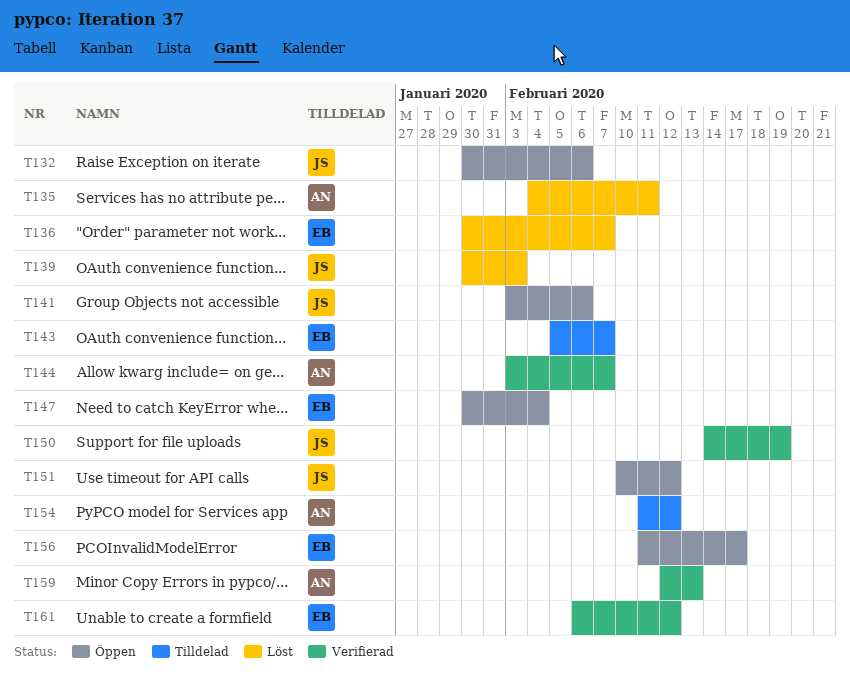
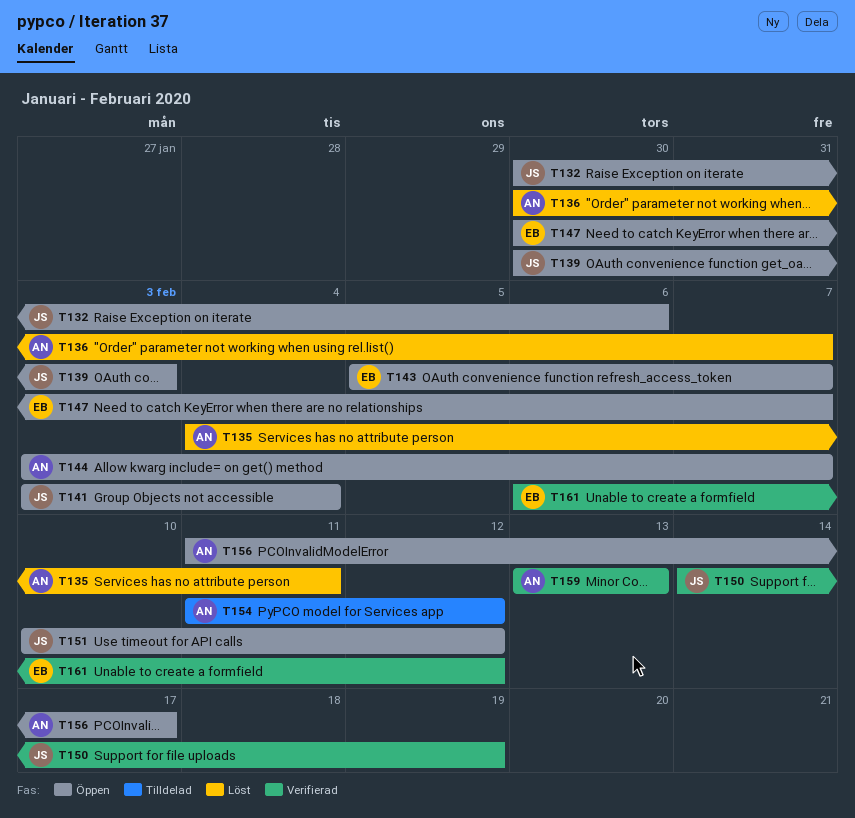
T136, owner: EB -> AN
T139, status: Löst -> Öppen
T141, due: Feb 6 -> Feb 4
T143, status: Tilldelad -> Öppen
T144, status: Verifierad -> Öppen
T147, due: Feb 4 -> Feb 7
T156, owner: EB -> AN
T159, start: Feb 12 -> Feb 13

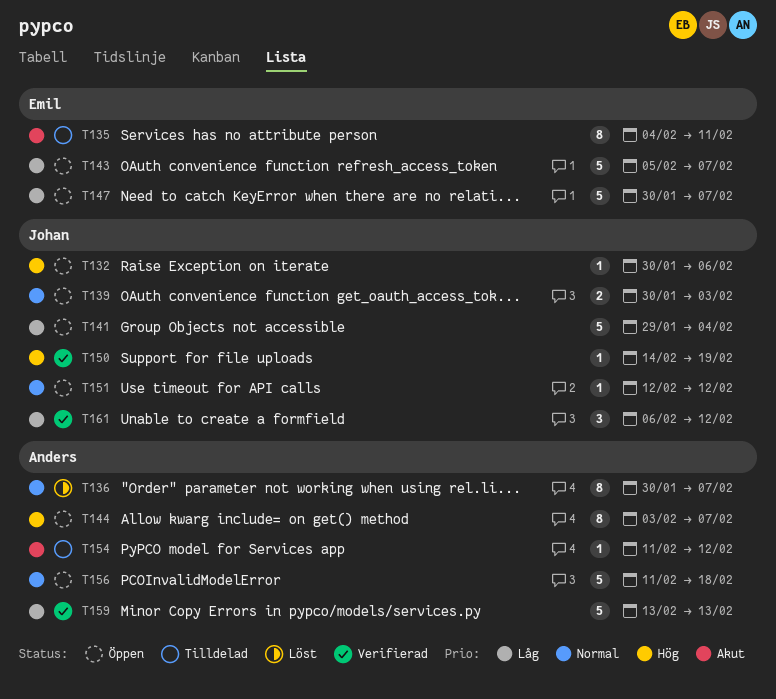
T135, status: Löst -> Tilldelad
T135, owner: Anders -> Emil
T141, start: Feb 3 -> Jan 29
T151, start: Feb 10 -> Feb 12
T156, due: Feb 17 -> Feb 18
T161, owner: Emil -> Johan

